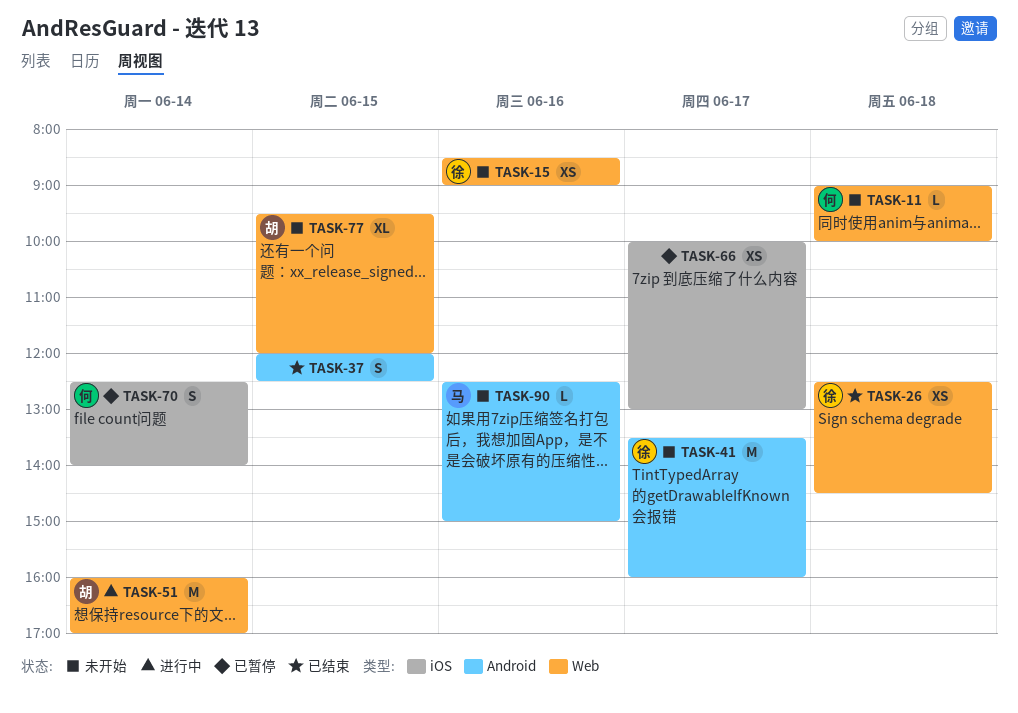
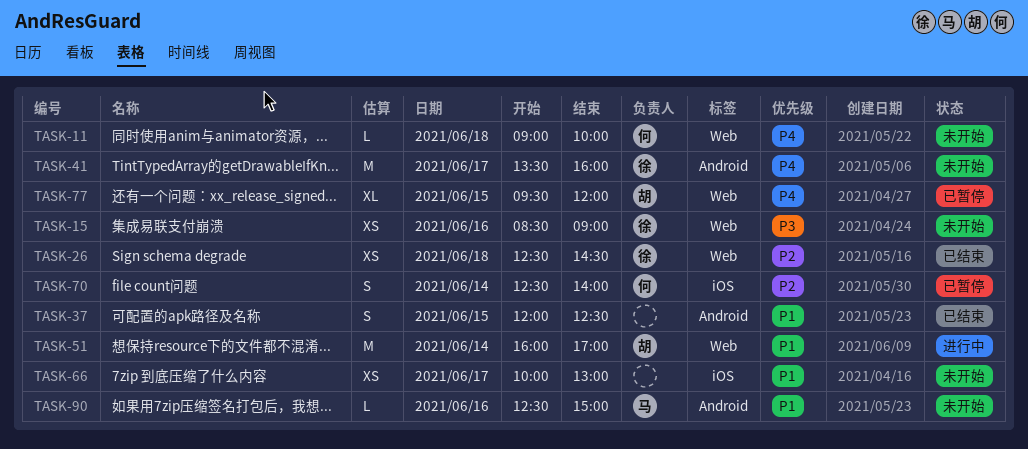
TASK-66, status: 已暂停 -> 未开始
TASK-77, status: 未开始 -> 已暂停

